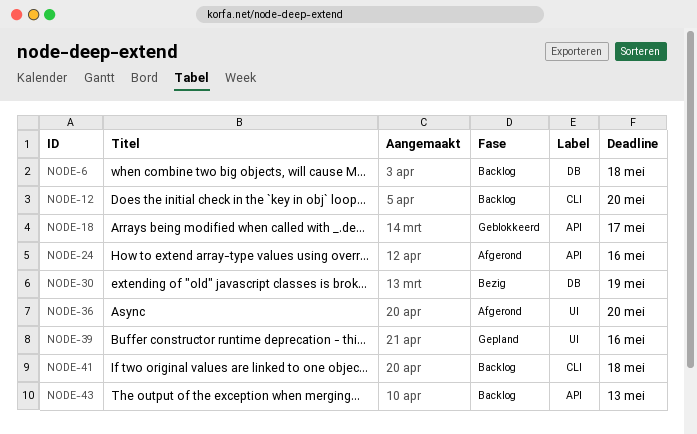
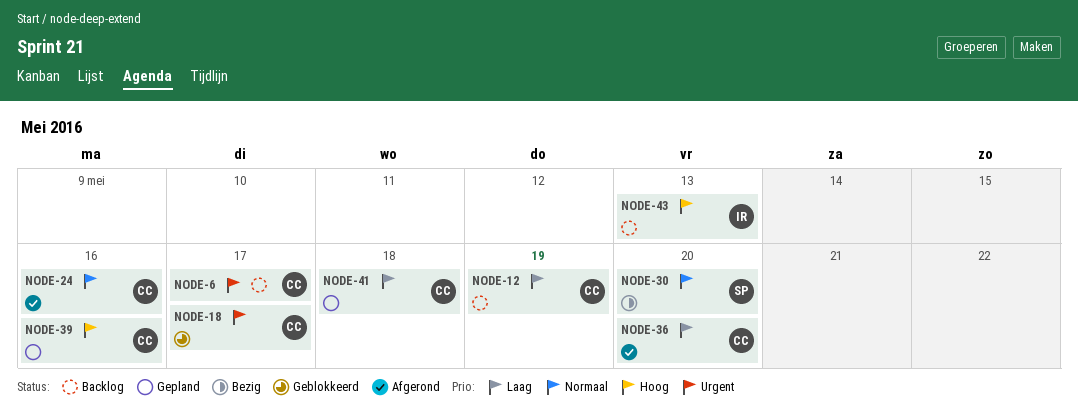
NODE-6, due: May 18 -> May 17
NODE-12, due: May 20 -> May 19
NODE-30, due: May 19 -> May 20
NODE-41, status: Backlog -> Gepland

